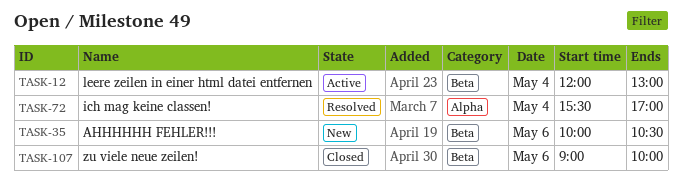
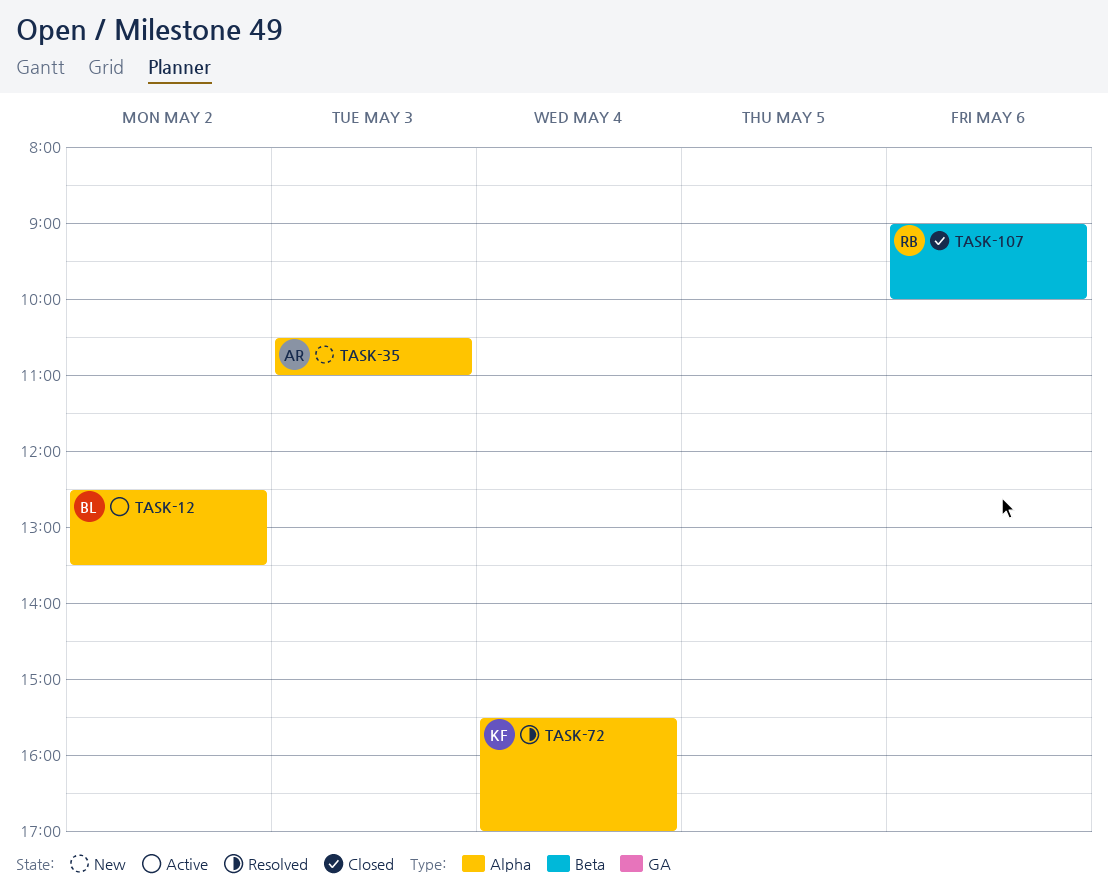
TASK-12, label: Beta -> Alpha
TASK-12, day: May 4 -> May 2
TASK-12, begins: 12:00 -> 12:30
TASK-12, ends: 13:00 -> 13:30
TASK-35, label: Beta -> Alpha
TASK-35, day: May 6 -> May 3
TASK-35, begins: 10:00 -> 10:30
TASK-35, ends: 10:30 -> 11:00

